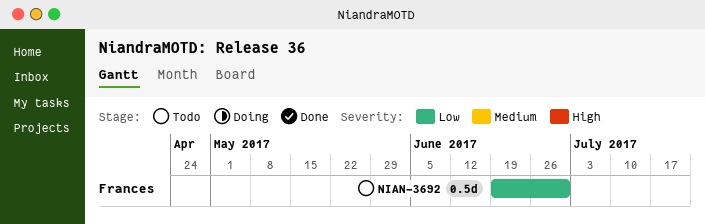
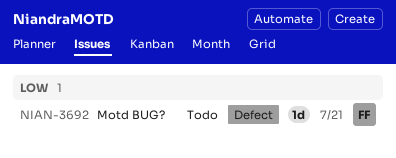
NIAN-3692, estimate: 0.5d -> 1d
NIAN-3692, due: Jun 30 -> Jul 21

